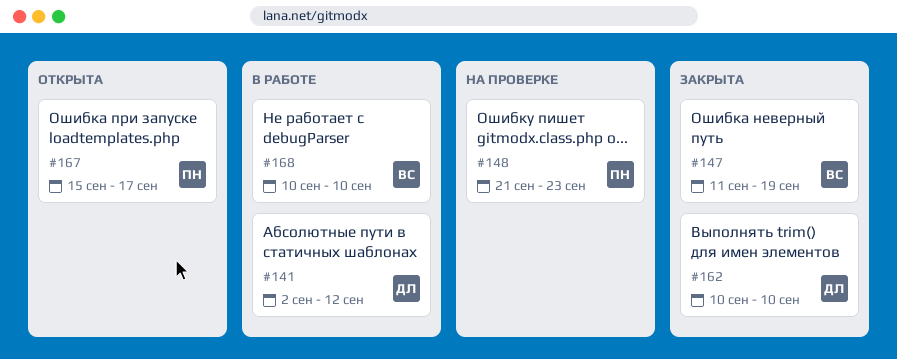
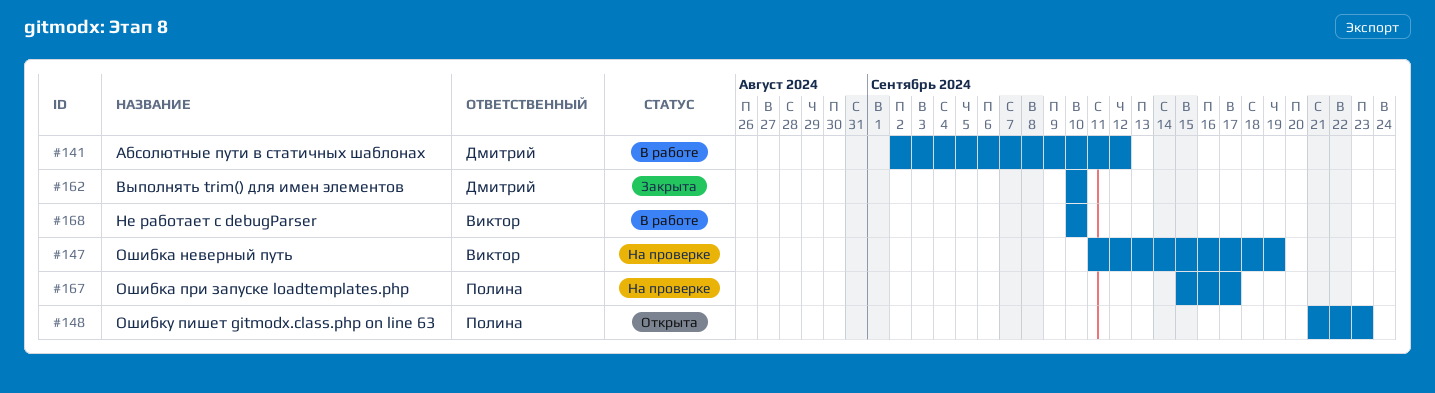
#147, status: Закрыта -> На проверке
#148, status: На проверке -> Открыта
#167, status: Открыта -> На проверке

